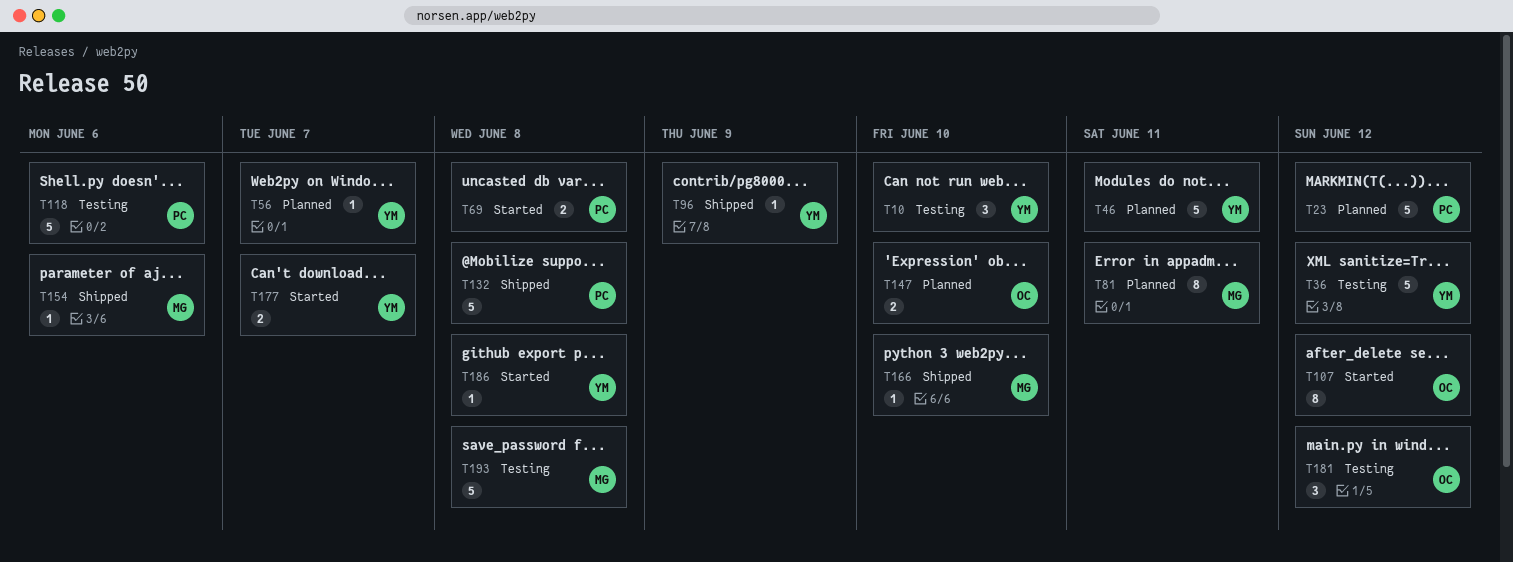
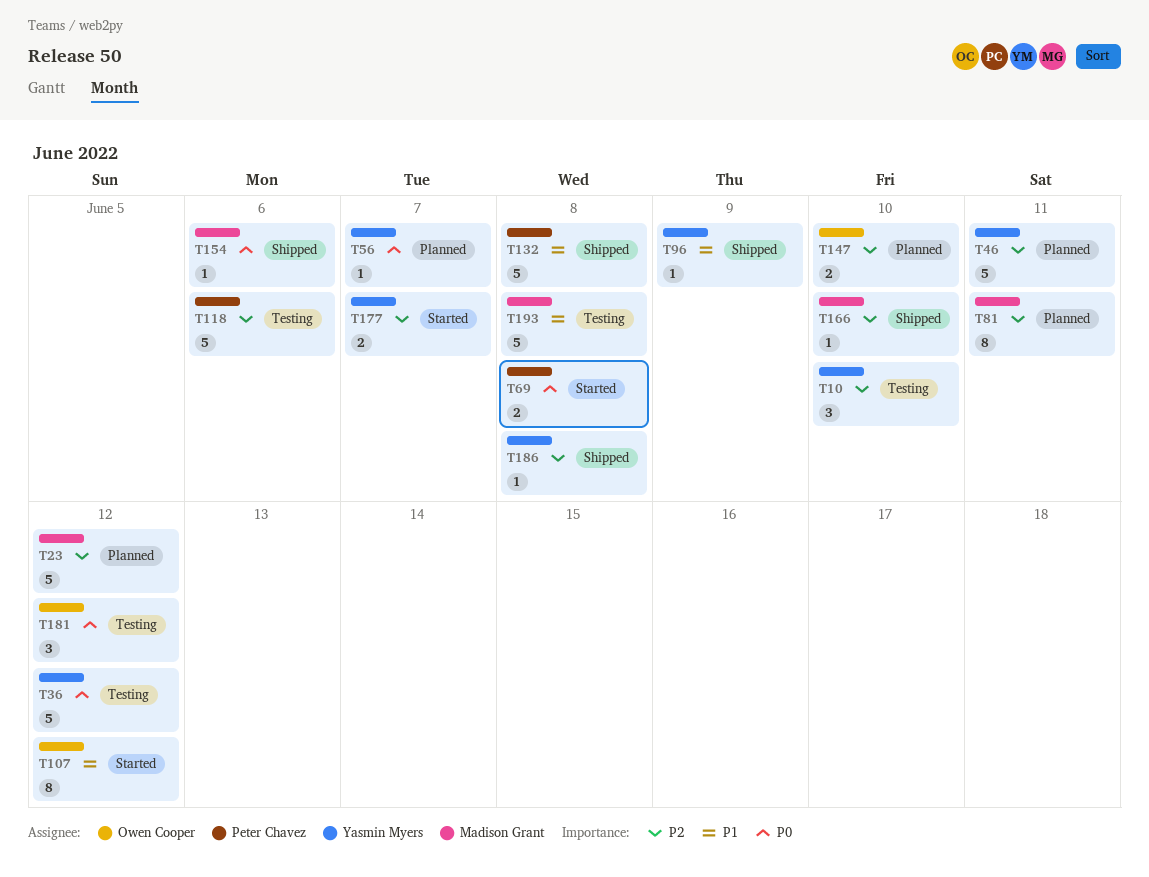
T23, owner: Peter Chavez -> Madison Grant
T186, status: Started -> Shipped

